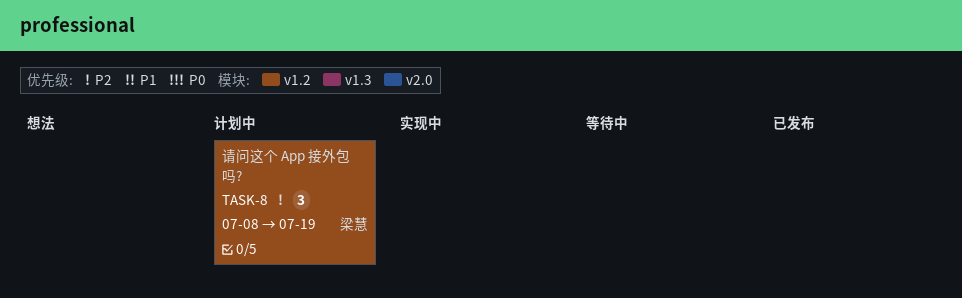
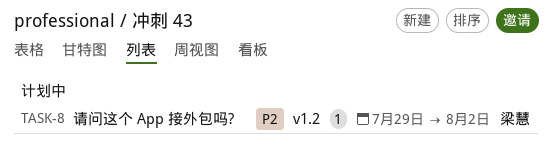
TASK-8, estimate: 3 -> 1
TASK-8, start: Jul 8 -> Jul 29
TASK-8, due: Jul 19 -> Aug 2

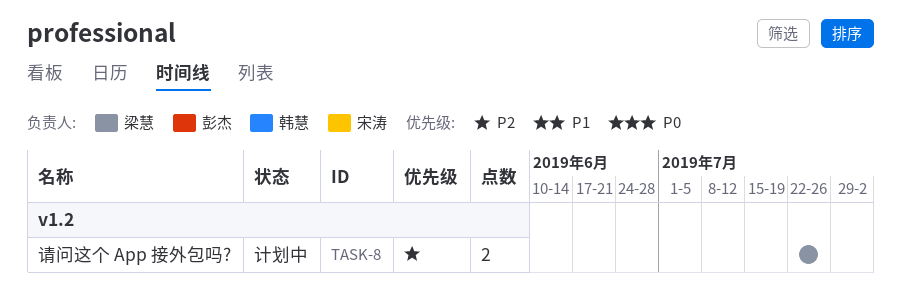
TASK-8, estimate: 1 -> 2
TASK-8, start: Jul 29 -> Jul 22
TASK-8, due: Aug 2 -> Jul 26

